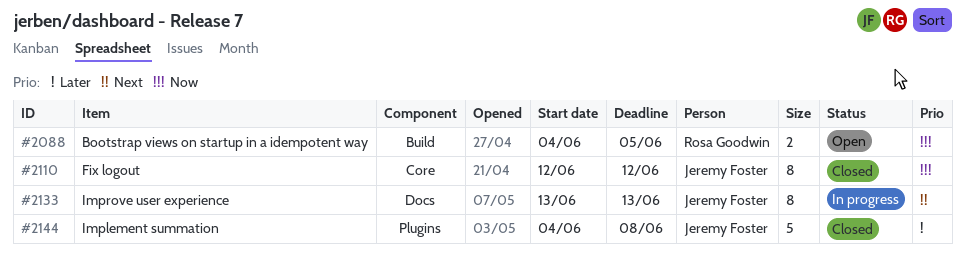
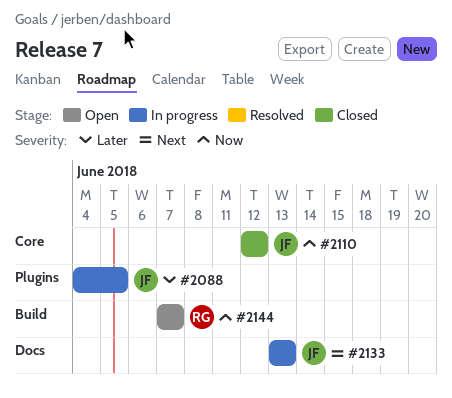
#2088, status: Open -> In progress
#2088, owner: Rosa Goodwin -> Jeremy Foster
#2088, priority: Now -> Later
#2088, label: Build -> Plugins
#2144, status: Closed -> Open
#2144, owner: Jeremy Foster -> Rosa Goodwin
#2144, priority: Later -> Now
#2144, label: Plugins -> Build
#2144, start: Jun 4 -> Jun 7
#2144, due: Jun 8 -> Jun 7

